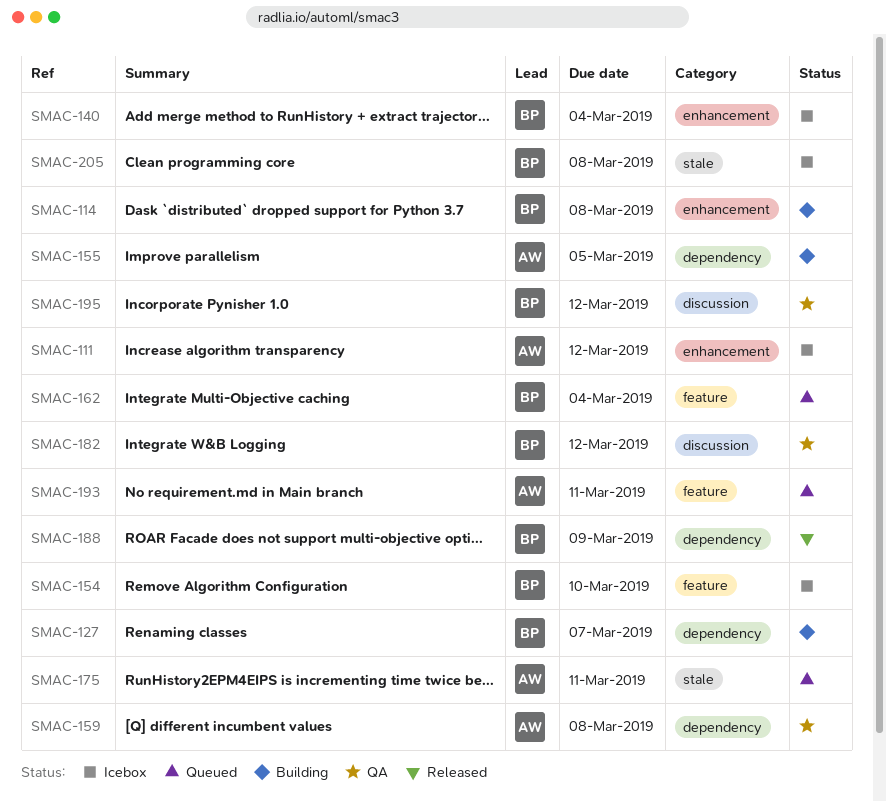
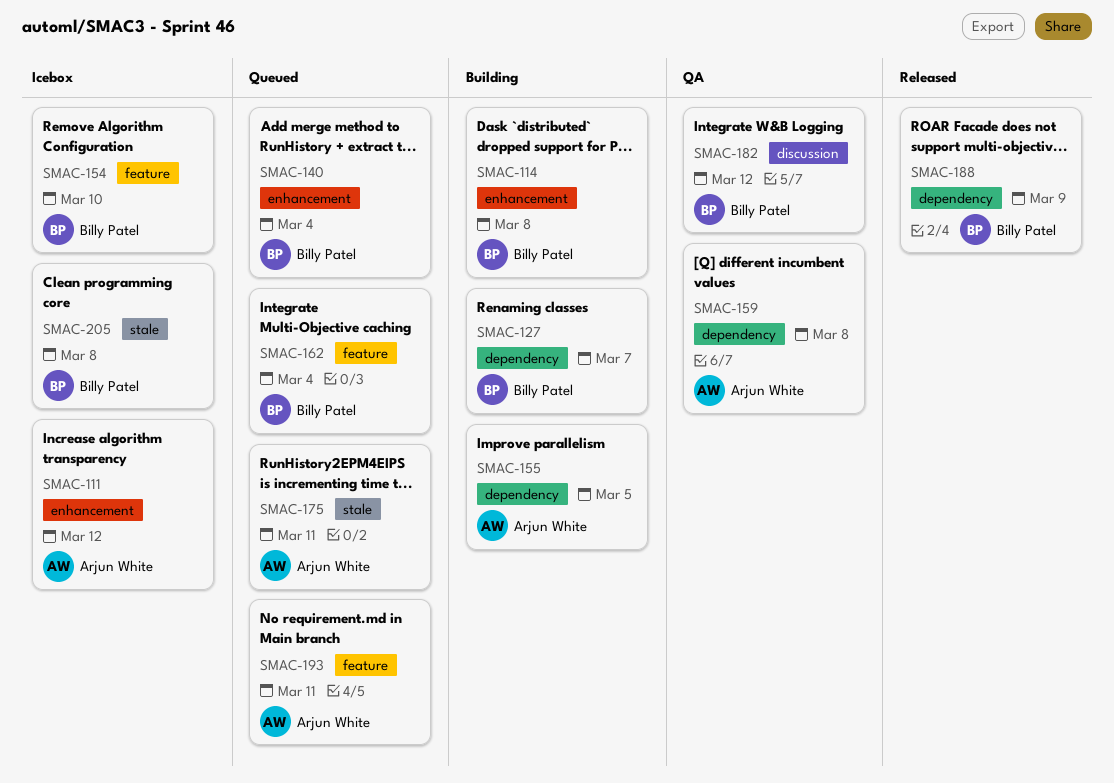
SMAC-140, status: Icebox -> Queued
SMAC-195: present -> none

